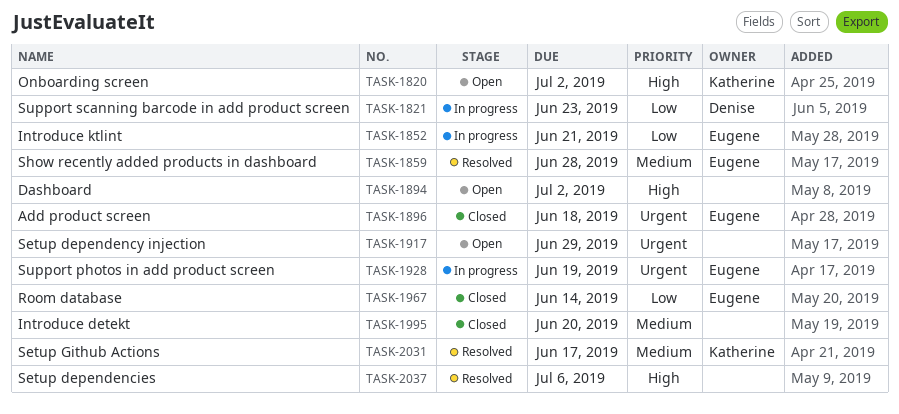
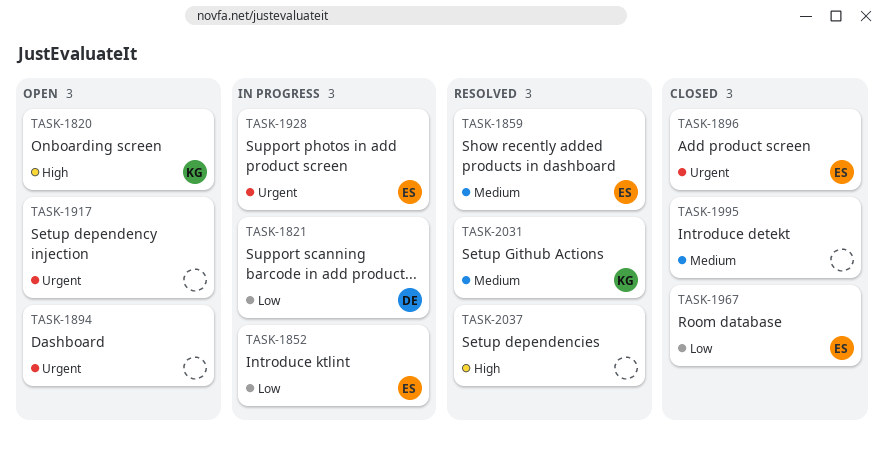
TASK-1894, priority: High -> Urgent

